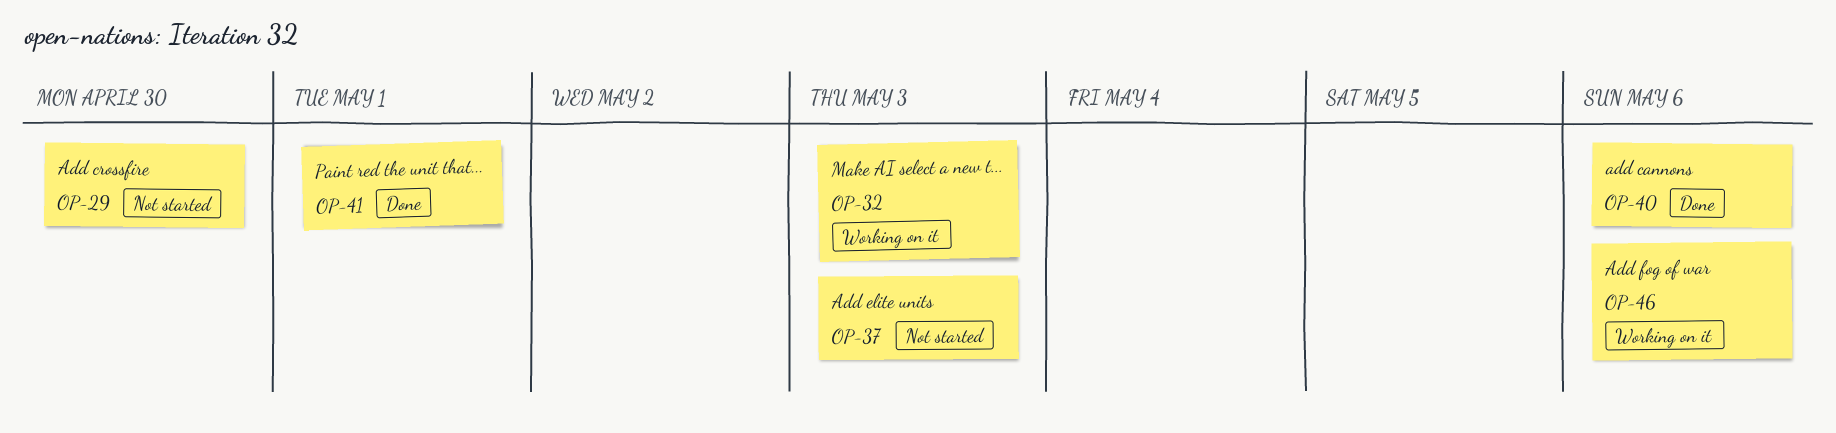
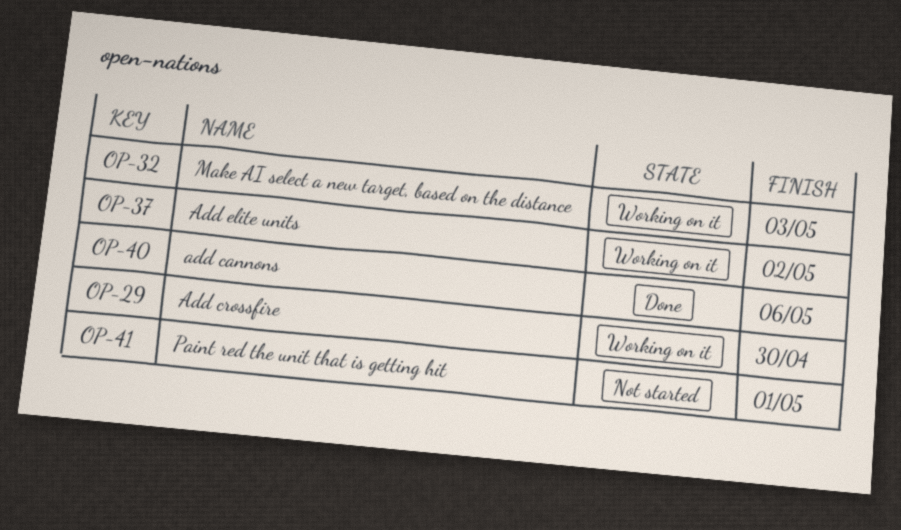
OP-29, status: Not started -> Working on it
OP-37, status: Not started -> Working on it
OP-37, due: May 3 -> May 2
OP-41, status: Done -> Not started
OP-46: present -> none

